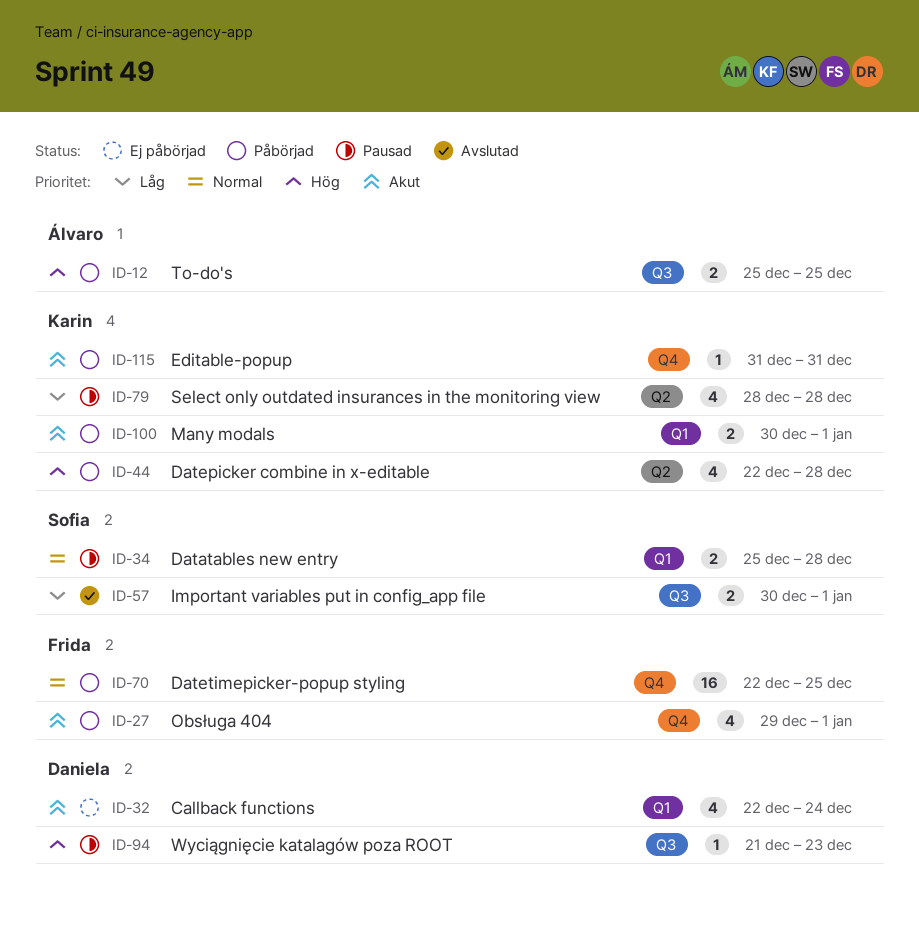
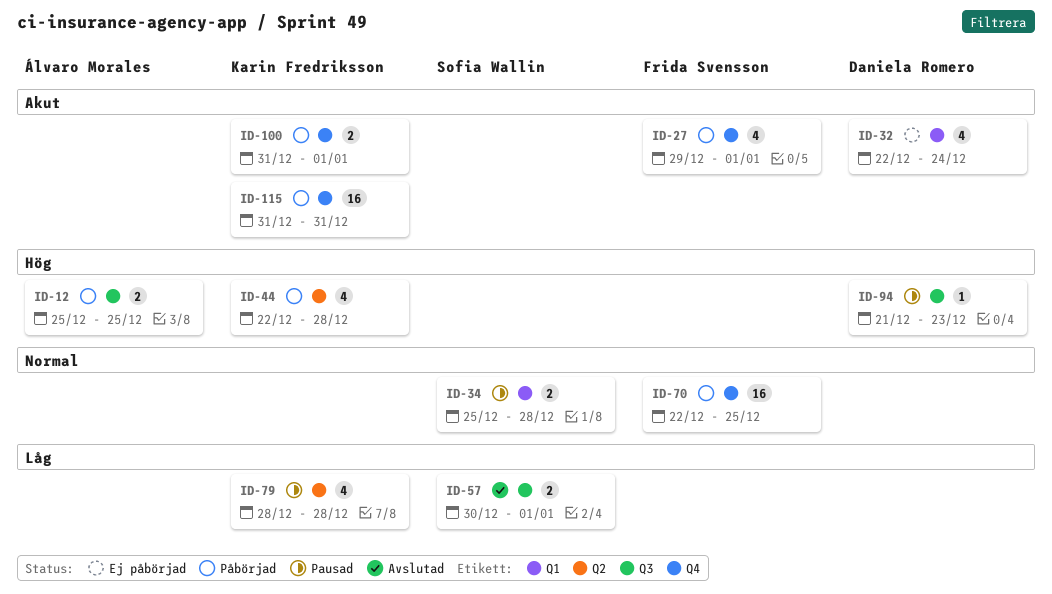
ID-100, label: Q1 -> Q4
ID-100, start: Dec 30 -> Dec 31
ID-115, estimate: 1 -> 16

